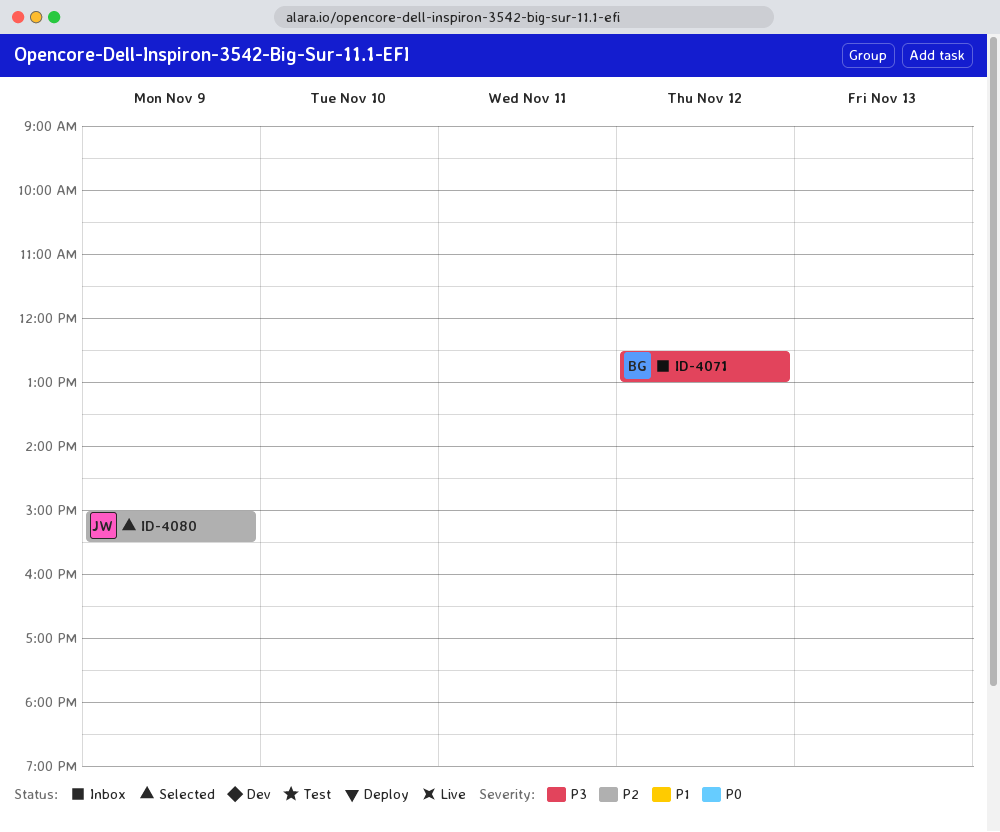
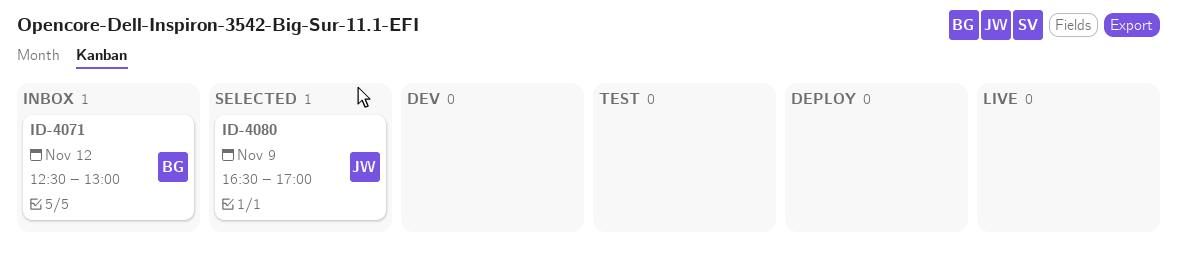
ID-4080, begins: 15:00 -> 16:30
ID-4080, ends: 15:30 -> 17:00

